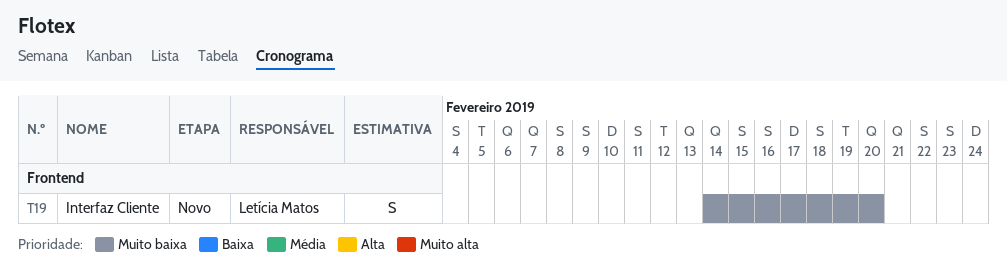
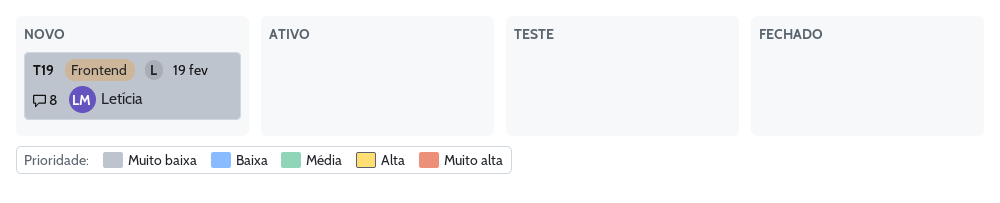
T19, estimate: S -> L
T19, due: Feb 20 -> Feb 19

